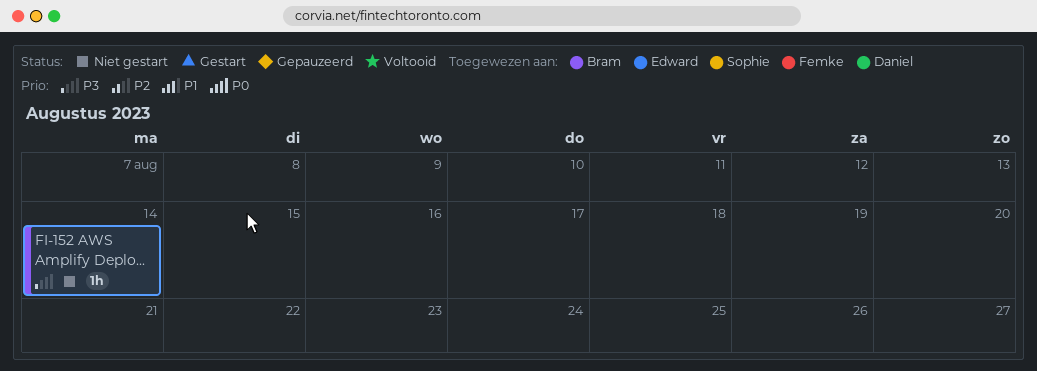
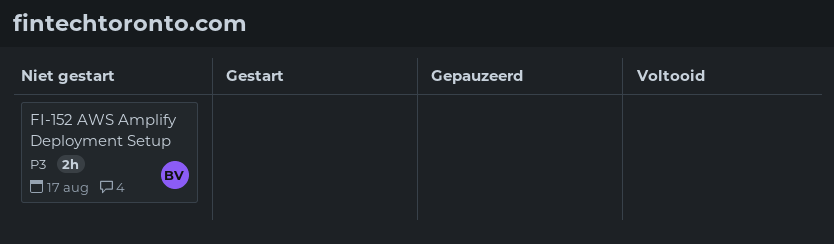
FI-152, estimate: 1h -> 2h
FI-152, due: Aug 14 -> Aug 17

